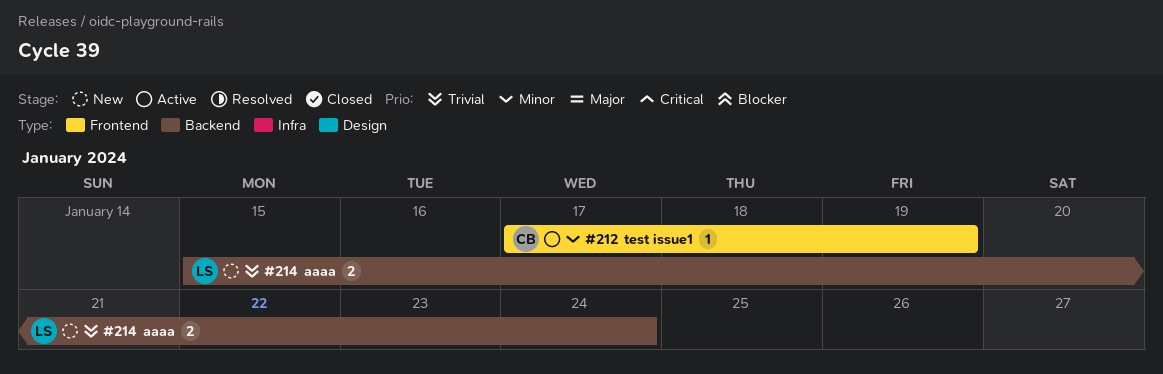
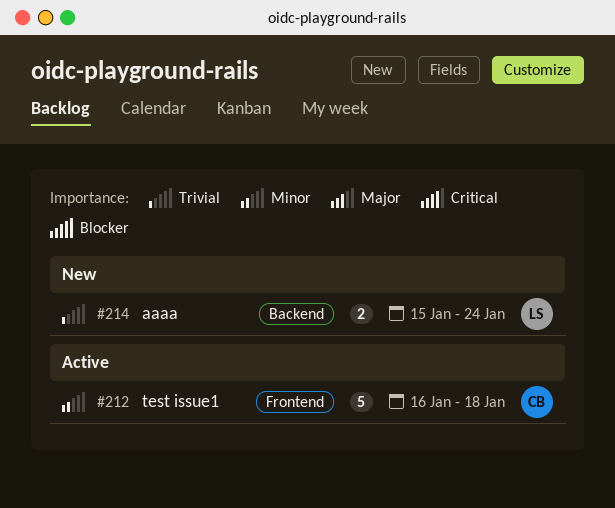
#212, estimate: 1 -> 5
#212, start: Jan 17 -> Jan 16
#212, due: Jan 19 -> Jan 18

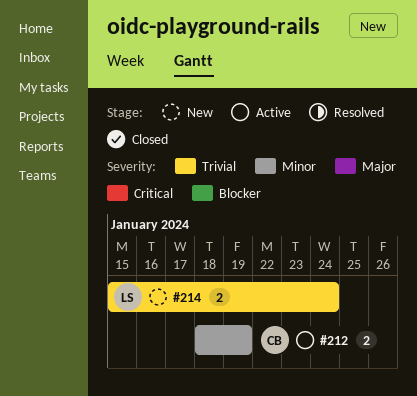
#212, estimate: 5 -> 2
#212, start: Jan 16 -> Jan 18
#212, due: Jan 18 -> Jan 19

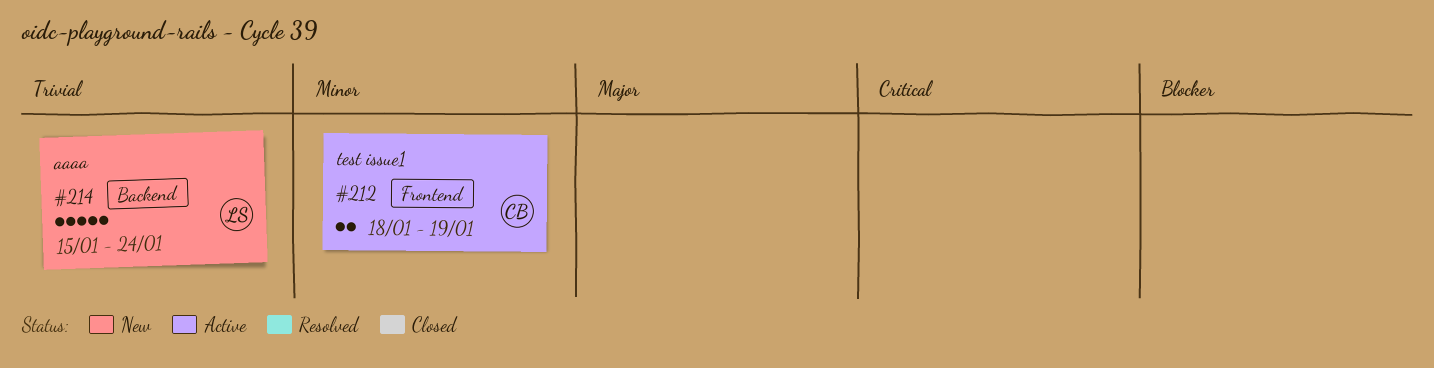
#214, estimate: 2 -> 5

